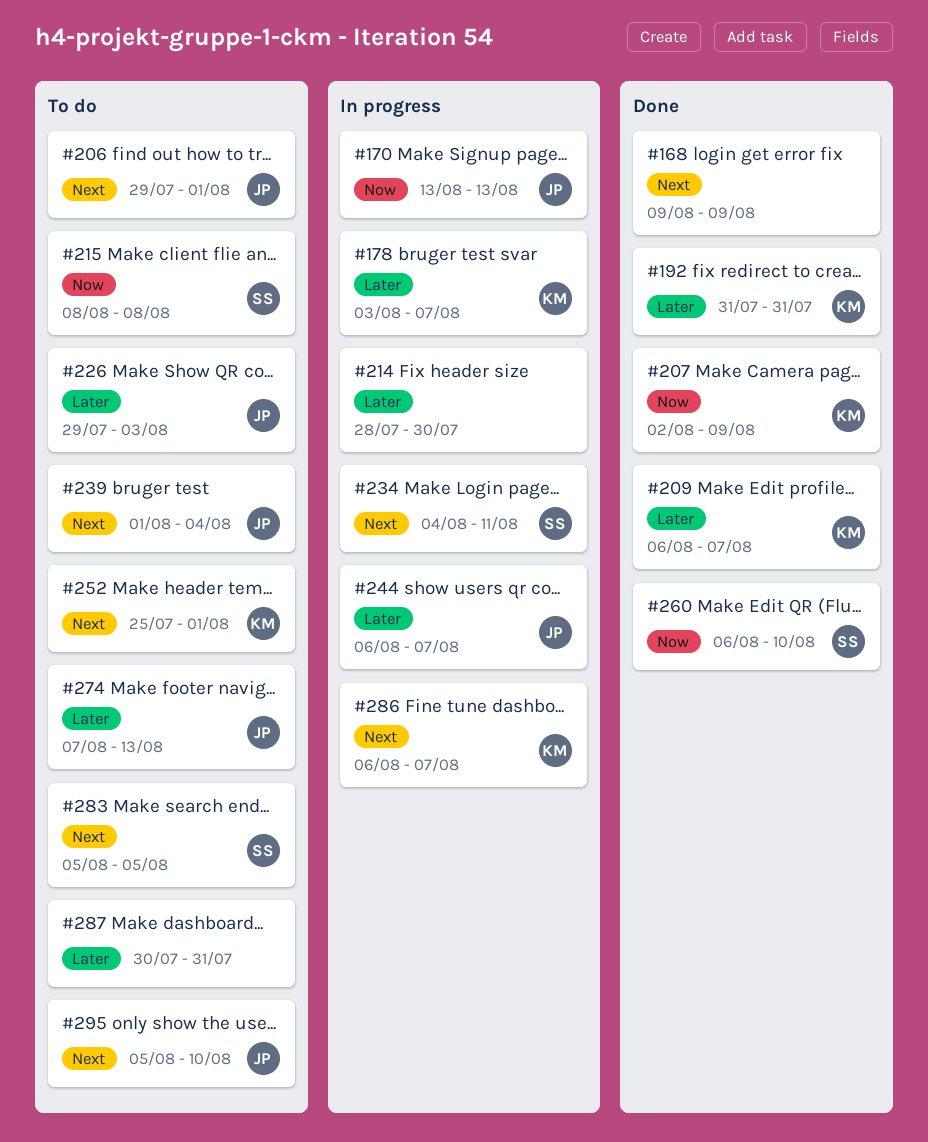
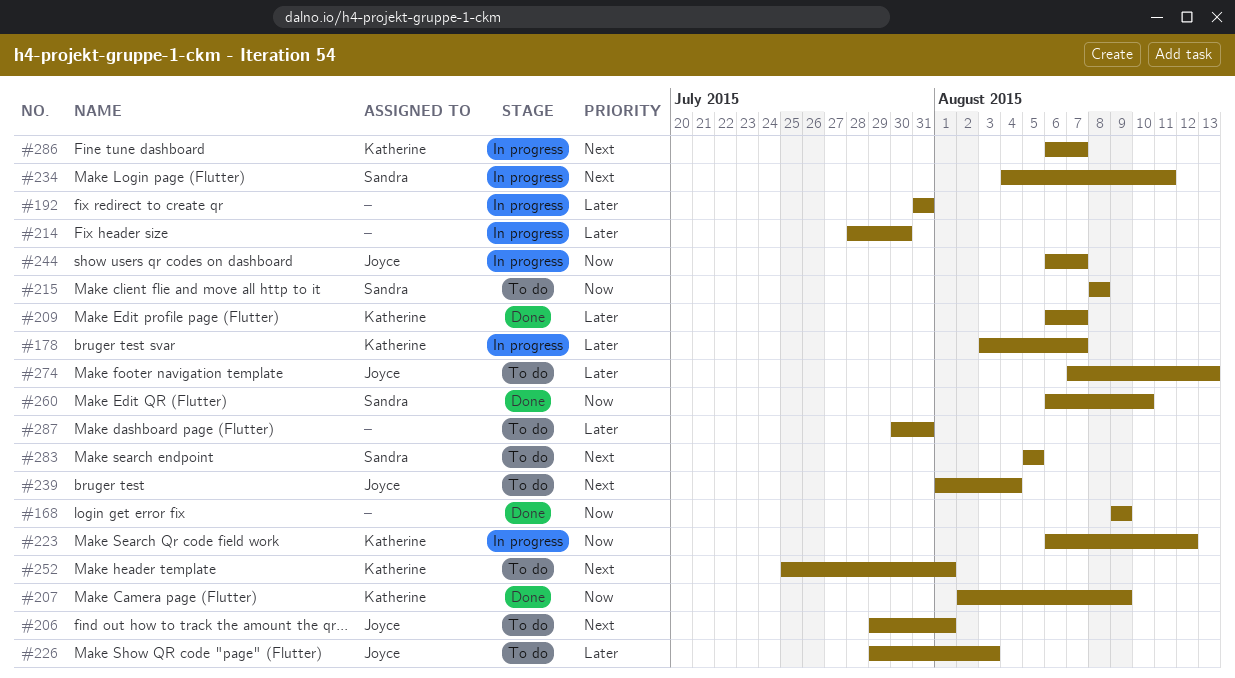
#168, priority: Next -> Now
#170: present -> none
#192, status: Done -> In progress
#192, owner: Katherine -> none
#223: none -> present
#244, priority: Later -> Now
#295: present -> none

